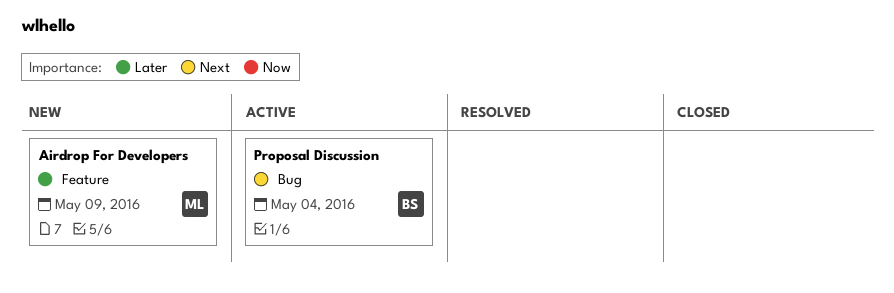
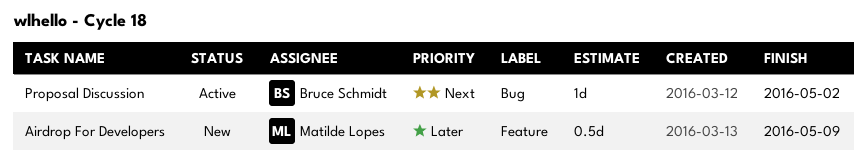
Proposal Discussion, due: May 4 -> May 2

